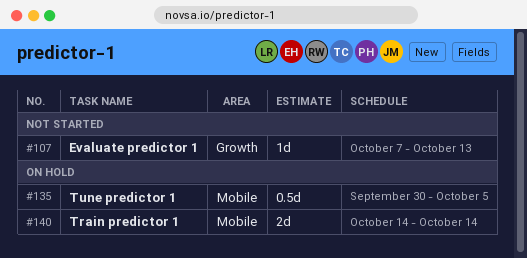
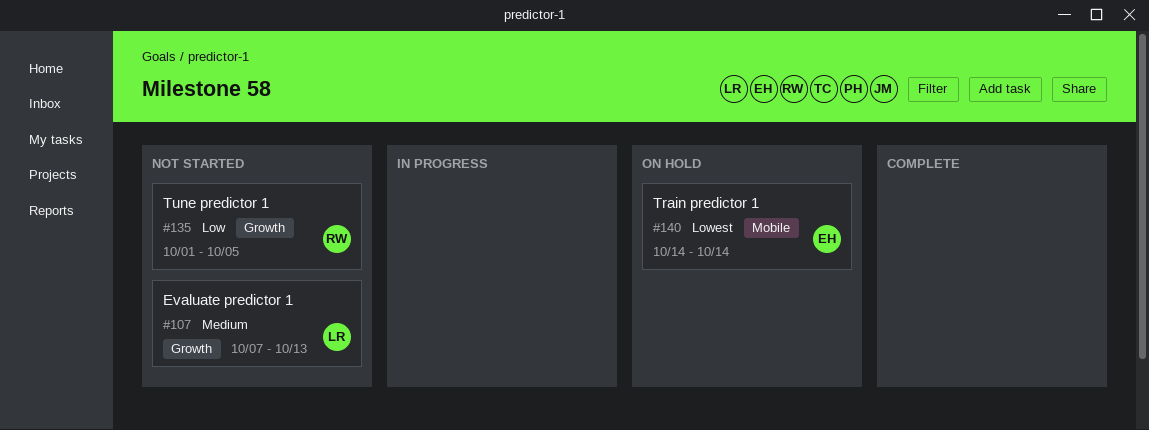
#135, status: On hold -> Not started
#135, label: Mobile -> Growth
#135, start: Sep 30 -> Oct 1

